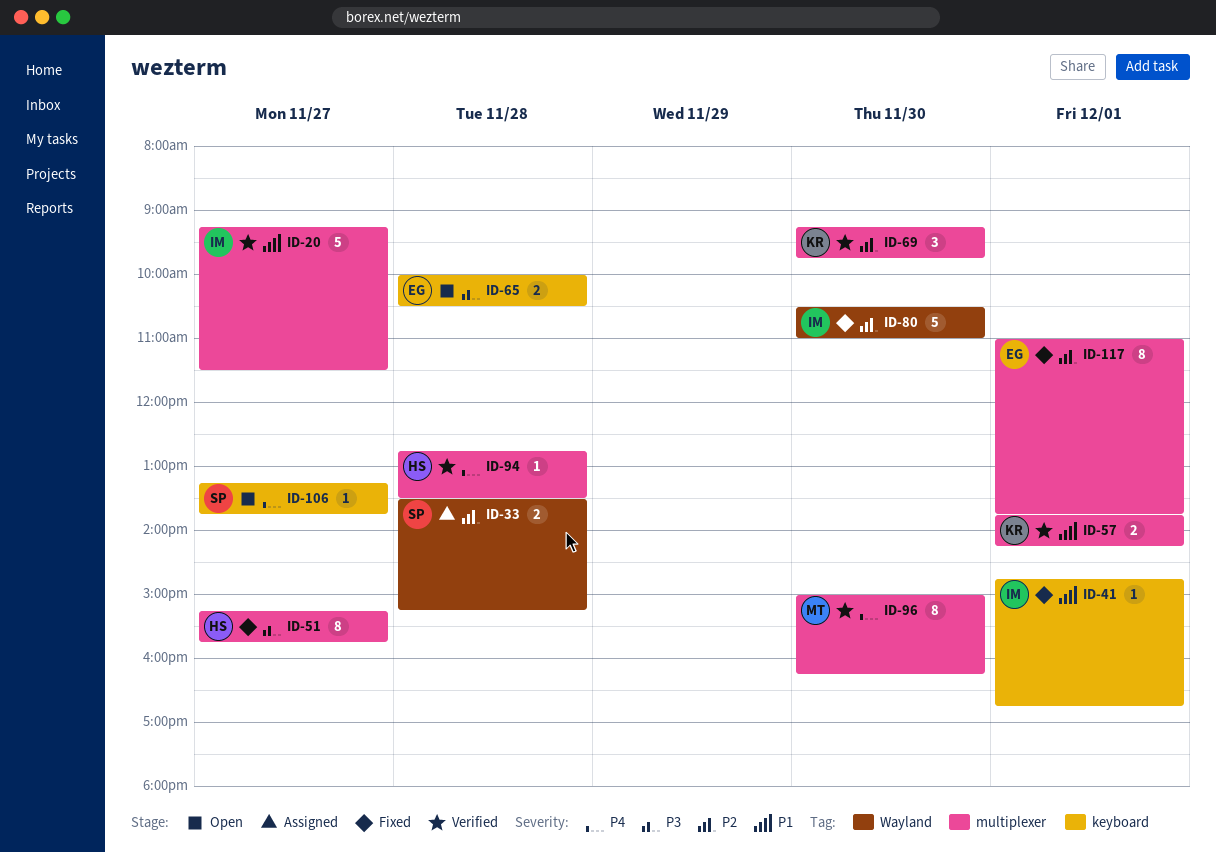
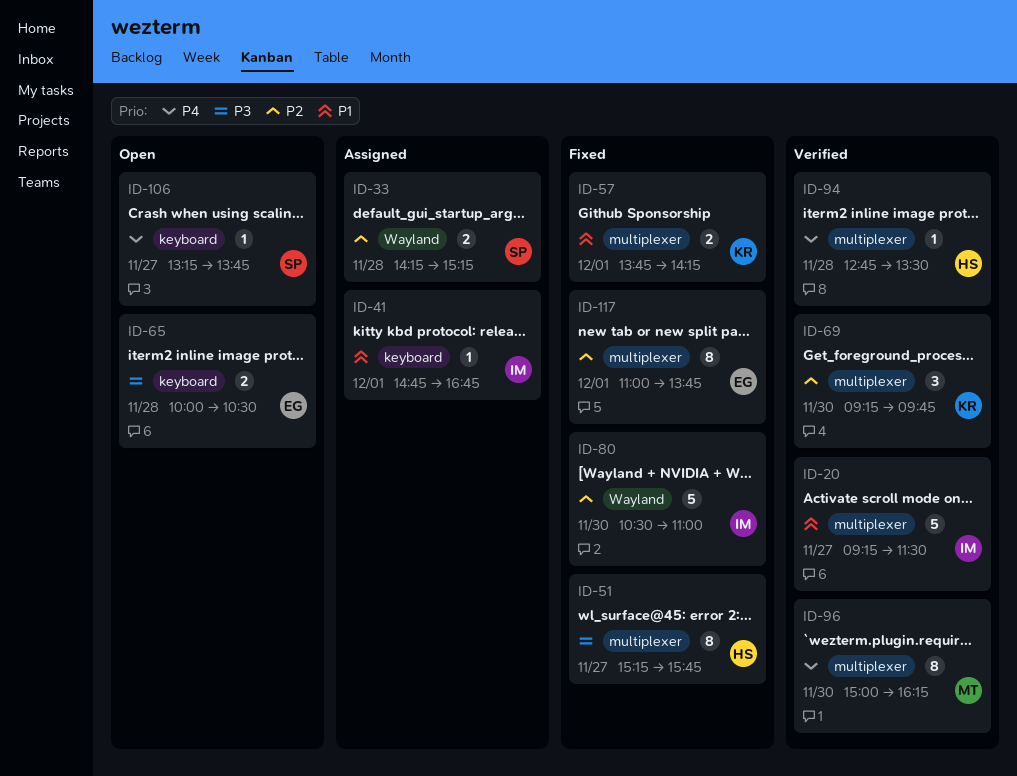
ID-33, begins: 13:30 -> 14:15
ID-41, status: Fixed -> Assigned
ID-57, status: Verified -> Fixed

